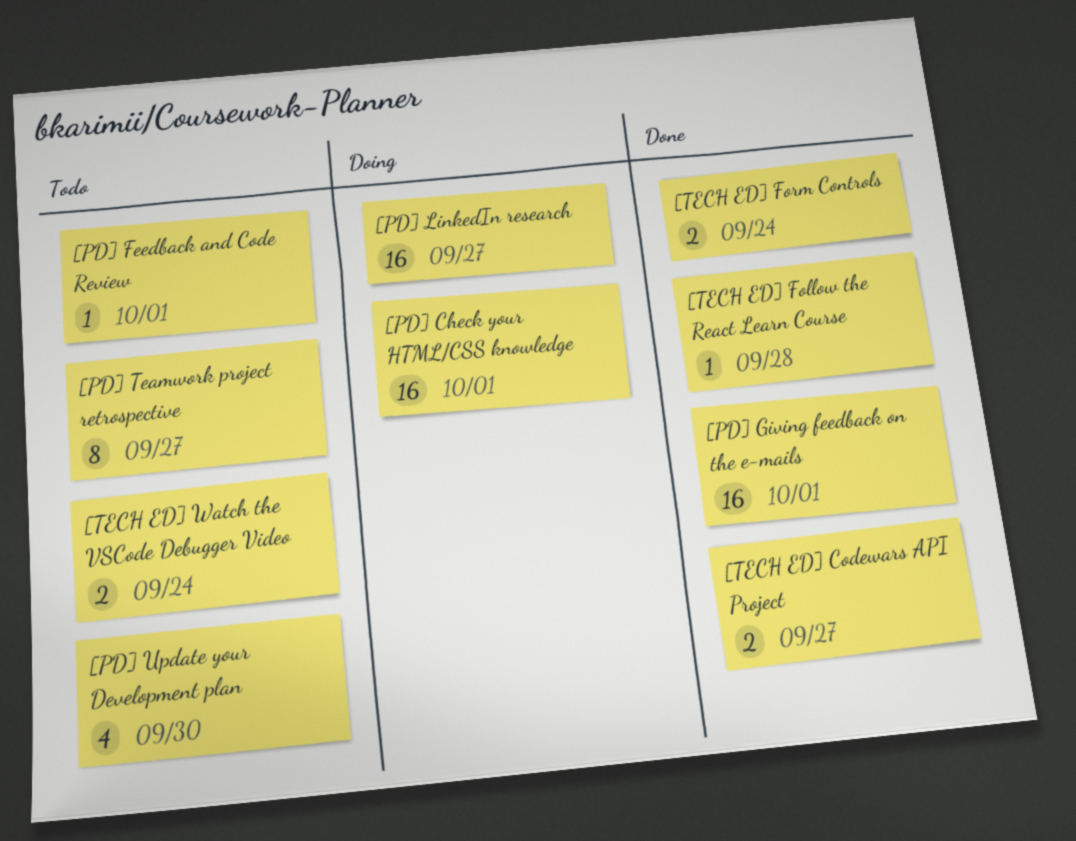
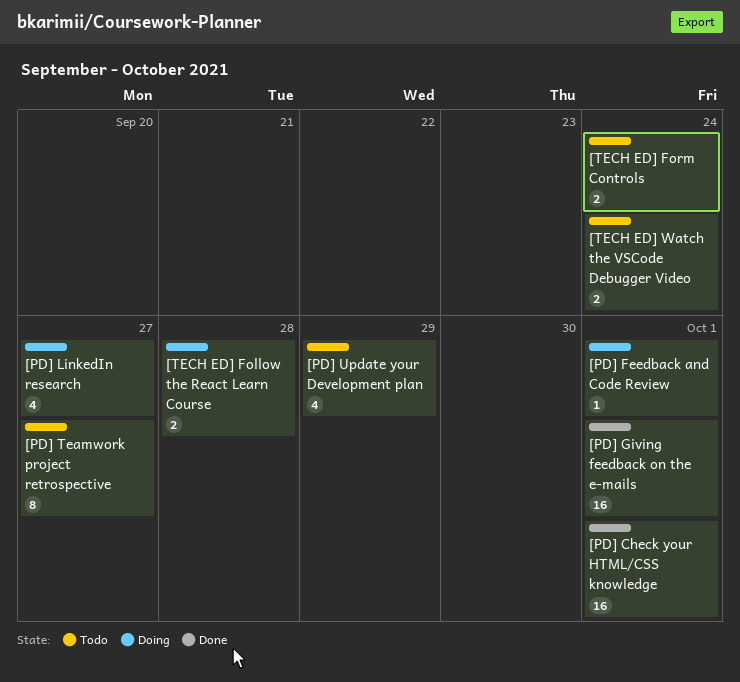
[PD] Check your HTML/CSS knowledge, status: Doing -> Done
[PD] Feedback and Code Review, status: Todo -> Doing
[PD] LinkedIn research, estimate: 16 -> 4
[PD] Update your Development plan, due: Sep 30 -> Sep 29
[TECH ED] Codewars API Project: present -> none
[TECH ED] Follow the React Learn Course, status: Done -> Doing
[TECH ED] Follow the React Learn Course, estimate: 1 -> 2
[TECH ED] Form Controls, status: Done -> Todo

